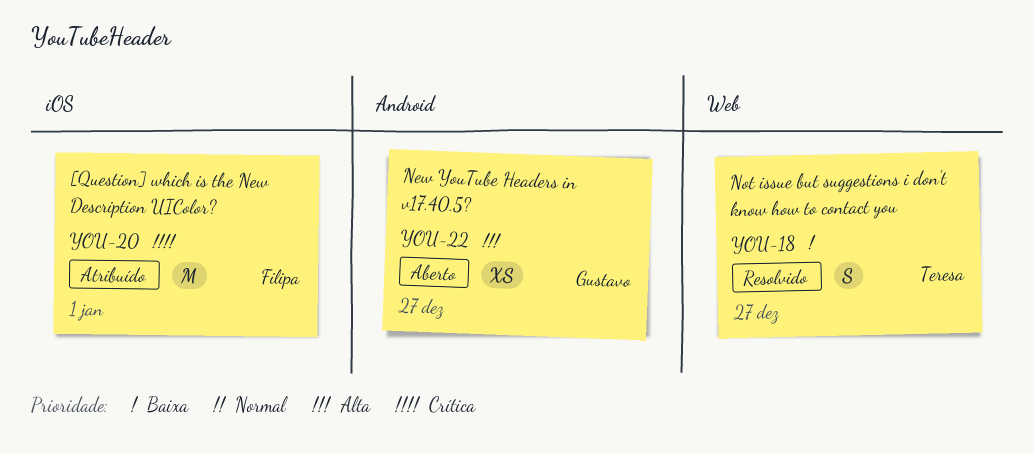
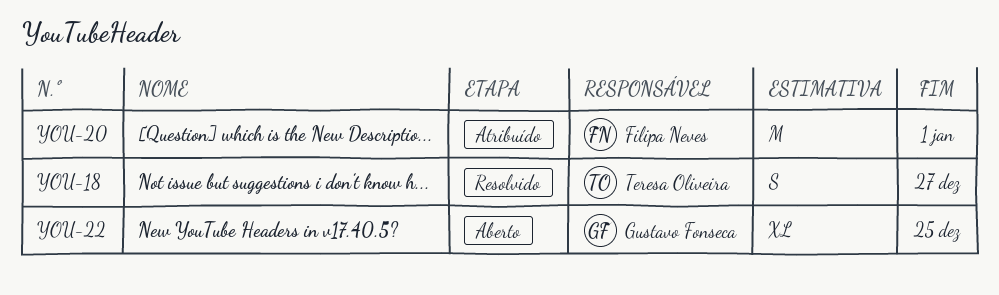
YOU-22, estimate: XS -> XL
YOU-22, due: Dec 27 -> Dec 25

